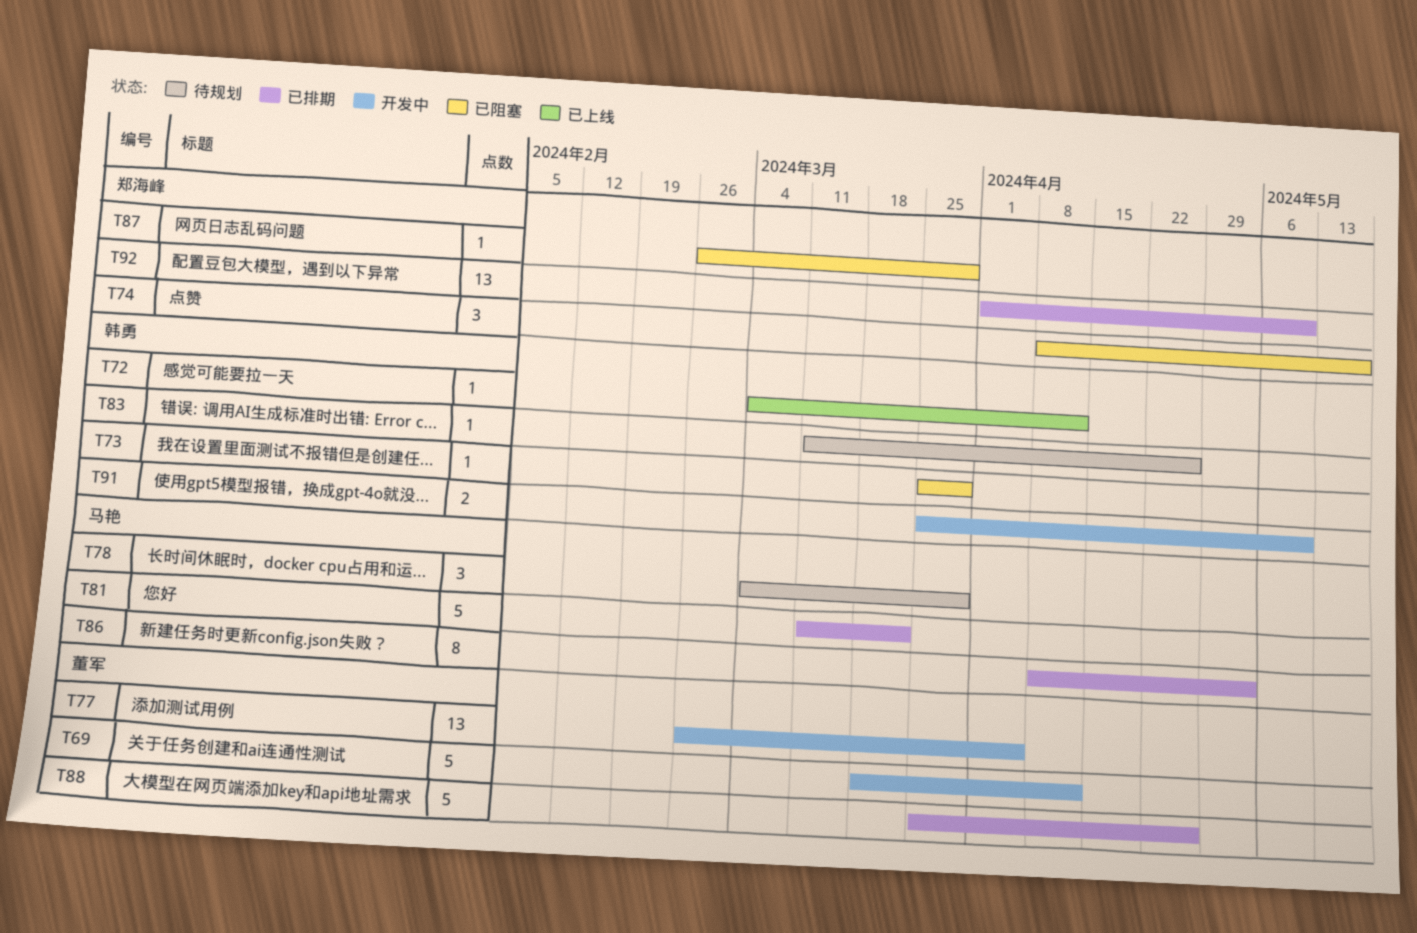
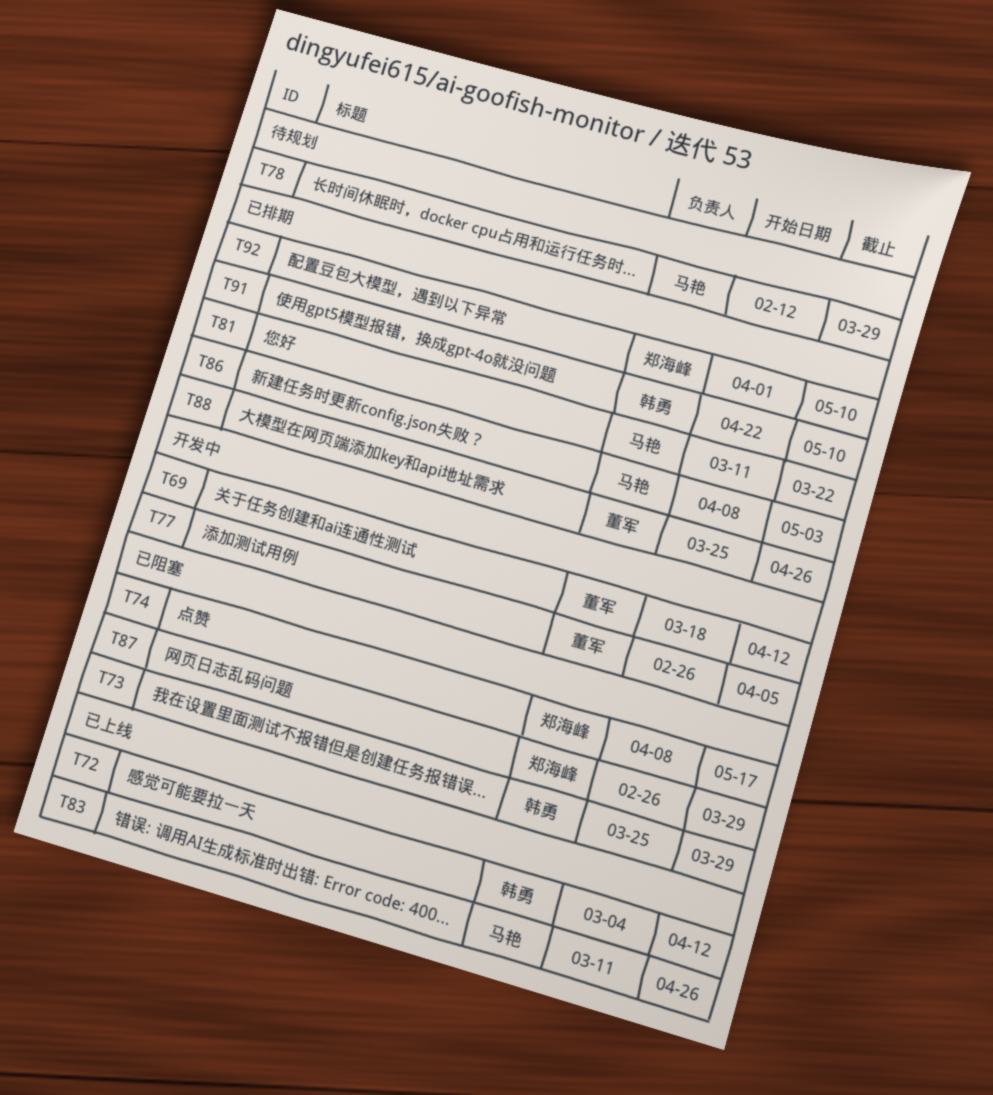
T78, start: Mar 4 -> Feb 12
T83, status: 待规划 -> 已上线
T83, owner: 韩勇 -> 马艳
T91, status: 开发中 -> 已排期
T91, start: Mar 25 -> Apr 22

